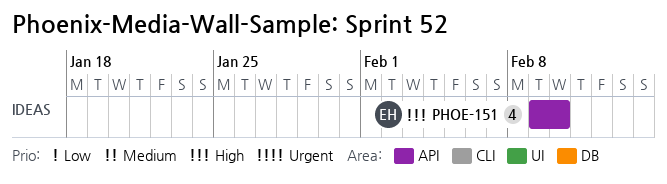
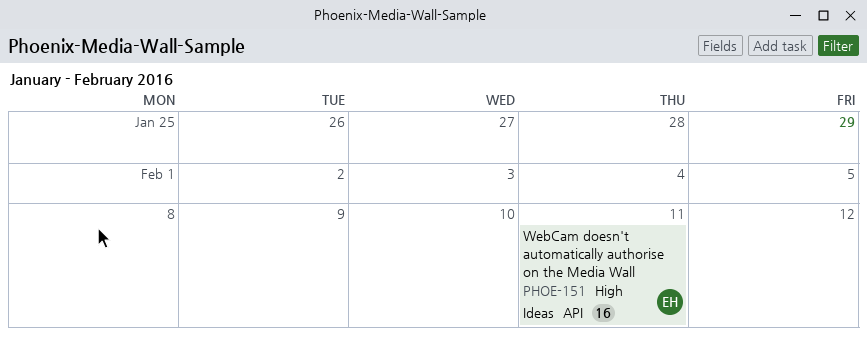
PHOE-151, estimate: 4 -> 16
PHOE-151, due: Feb 10 -> Feb 11

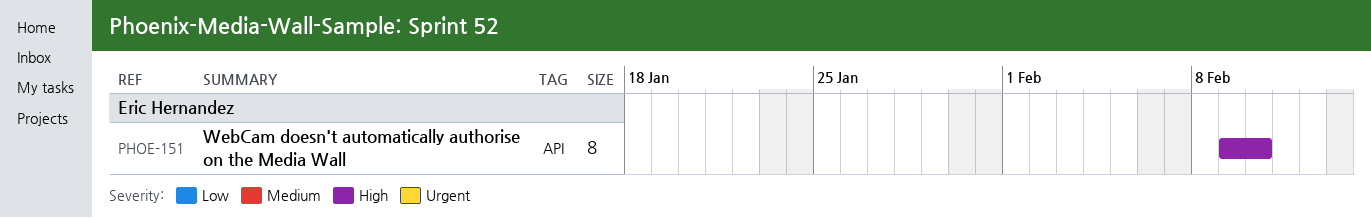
PHOE-151, estimate: 16 -> 8
PHOE-151, due: Feb 11 -> Feb 10

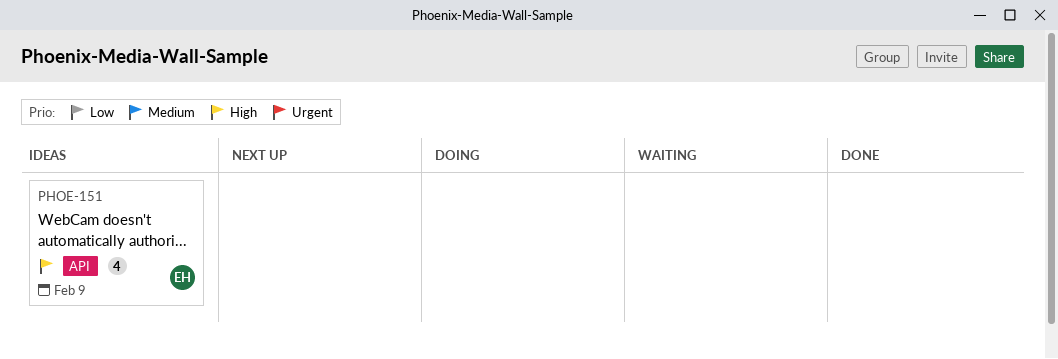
PHOE-151, estimate: 8 -> 4
PHOE-151, due: Feb 10 -> Feb 9

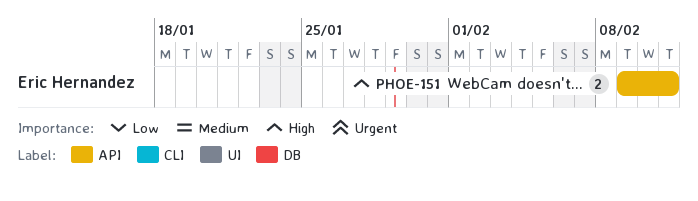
PHOE-151, estimate: 4 -> 2
PHOE-151, due: Feb 9 -> Feb 11

